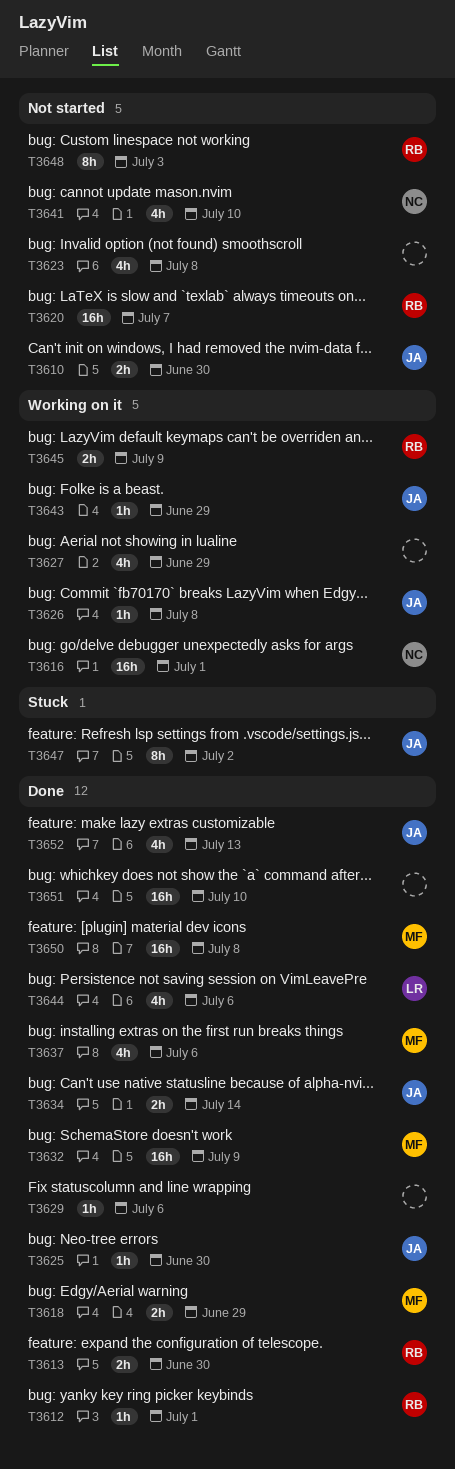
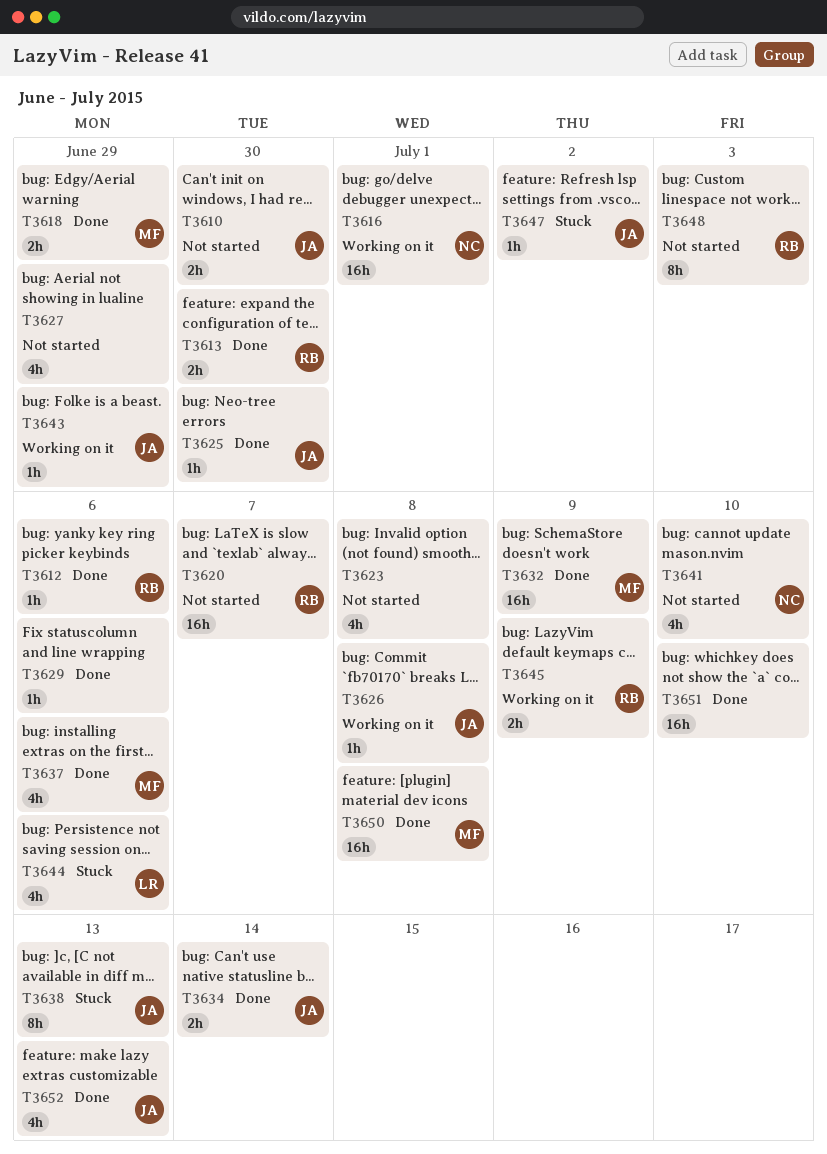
T3612, due: Jul 1 -> Jul 6
T3627, status: Working on it -> Not started
T3638: none -> present
T3644, status: Done -> Stuck
T3647, estimate: 8h -> 1h

